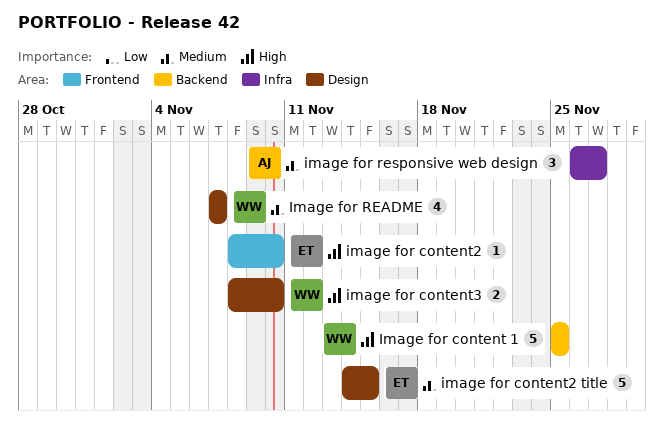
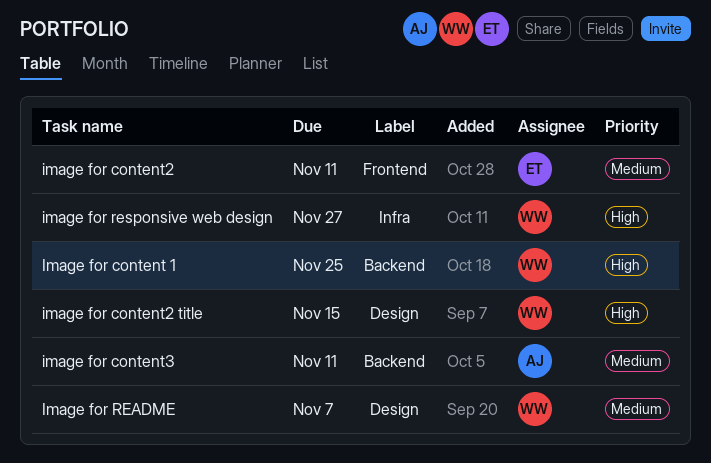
image for content2, priority: High -> Medium
image for content2, due: Nov 10 -> Nov 11
image for content2 title, owner: ET -> WW
image for content2 title, priority: Medium -> High
image for content3, owner: WW -> AJ
image for content3, priority: High -> Medium
image for content3, label: Design -> Backend
image for content3, due: Nov 10 -> Nov 11
image for responsive web design, owner: AJ -> WW
image for responsive web design, priority: Medium -> High

